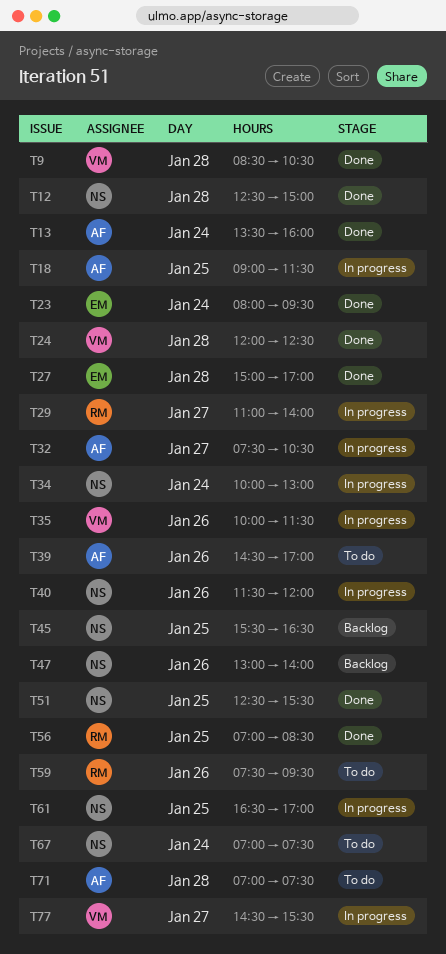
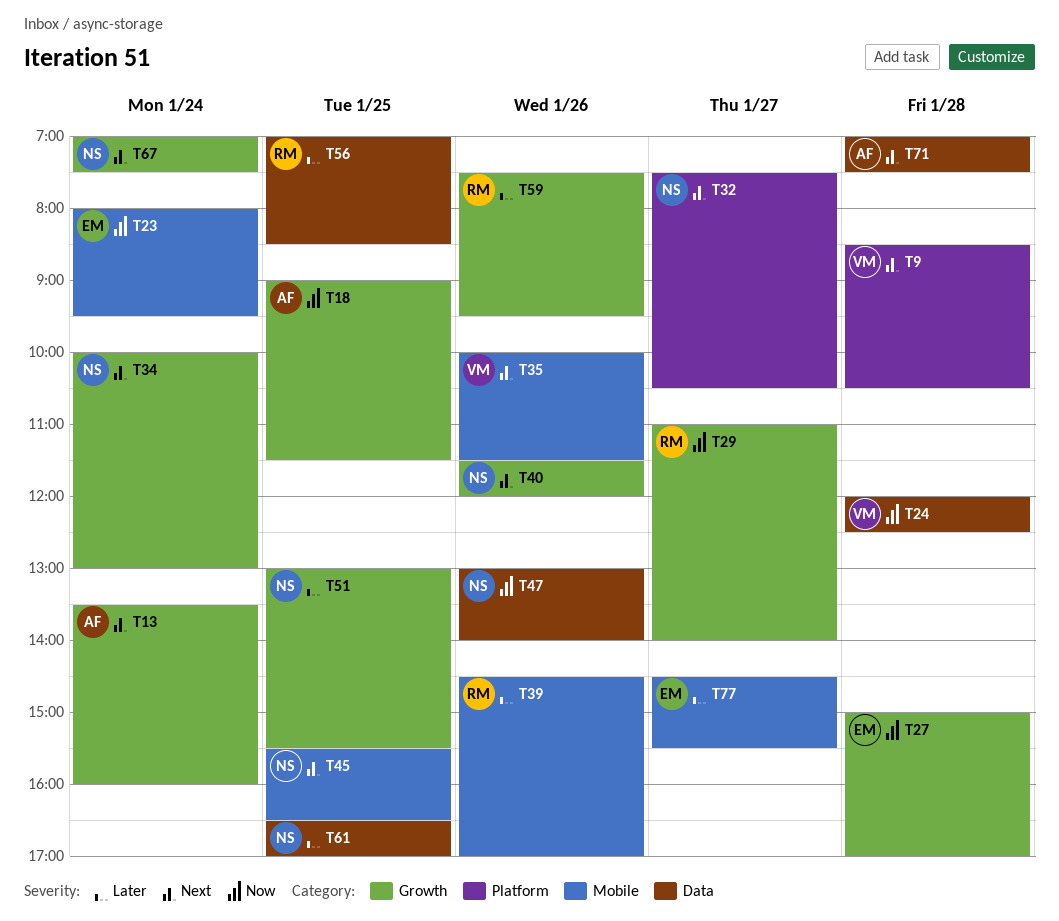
T12: present -> none
T32, owner: AF -> NS
T39, owner: AF -> RM
T51, begins: 12:30 -> 13:00
T77, owner: VM -> EM

